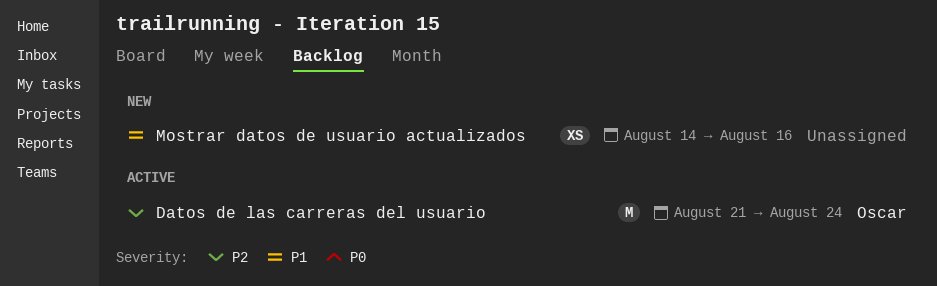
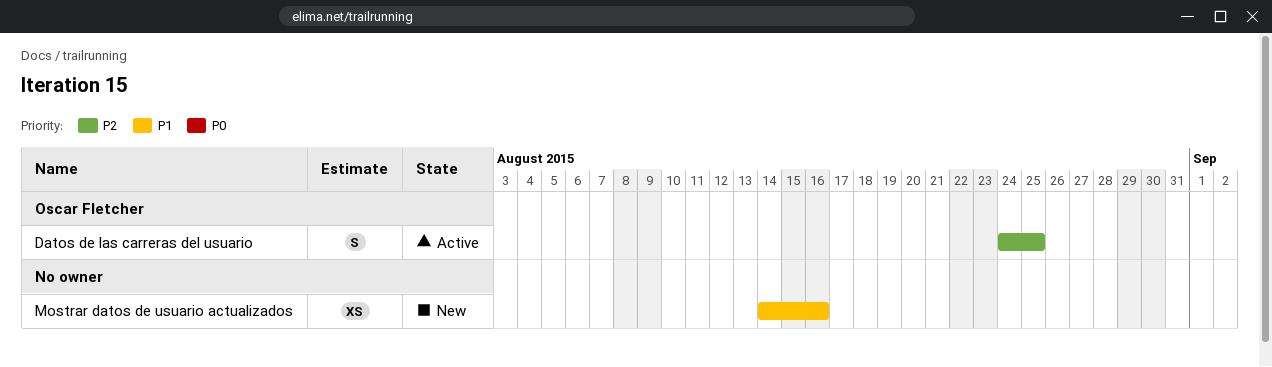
Datos de las carreras del usuario, estimate: M -> S
Datos de las carreras del usuario, start: Aug 21 -> Aug 24
Datos de las carreras del usuario, due: Aug 24 -> Aug 25

